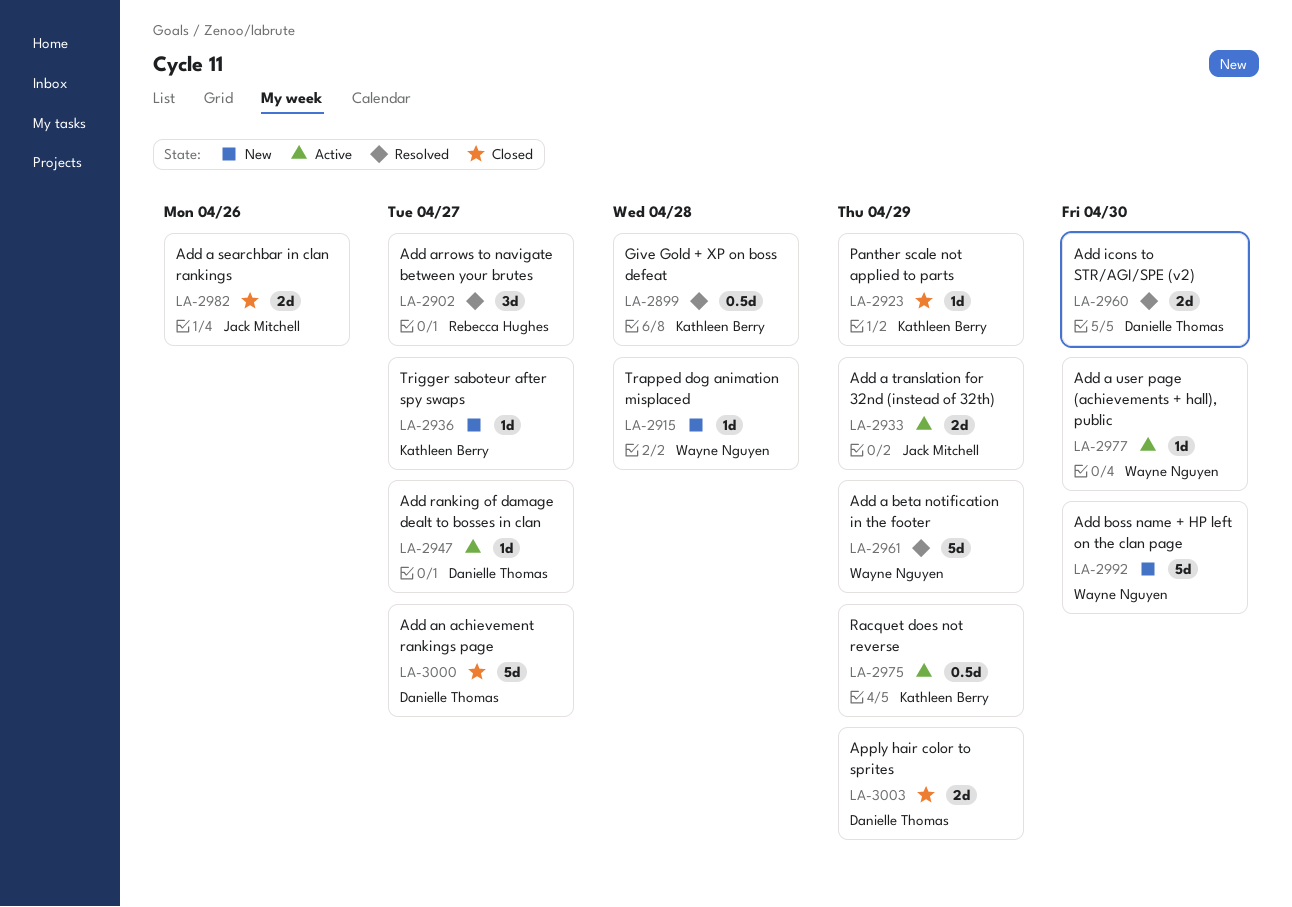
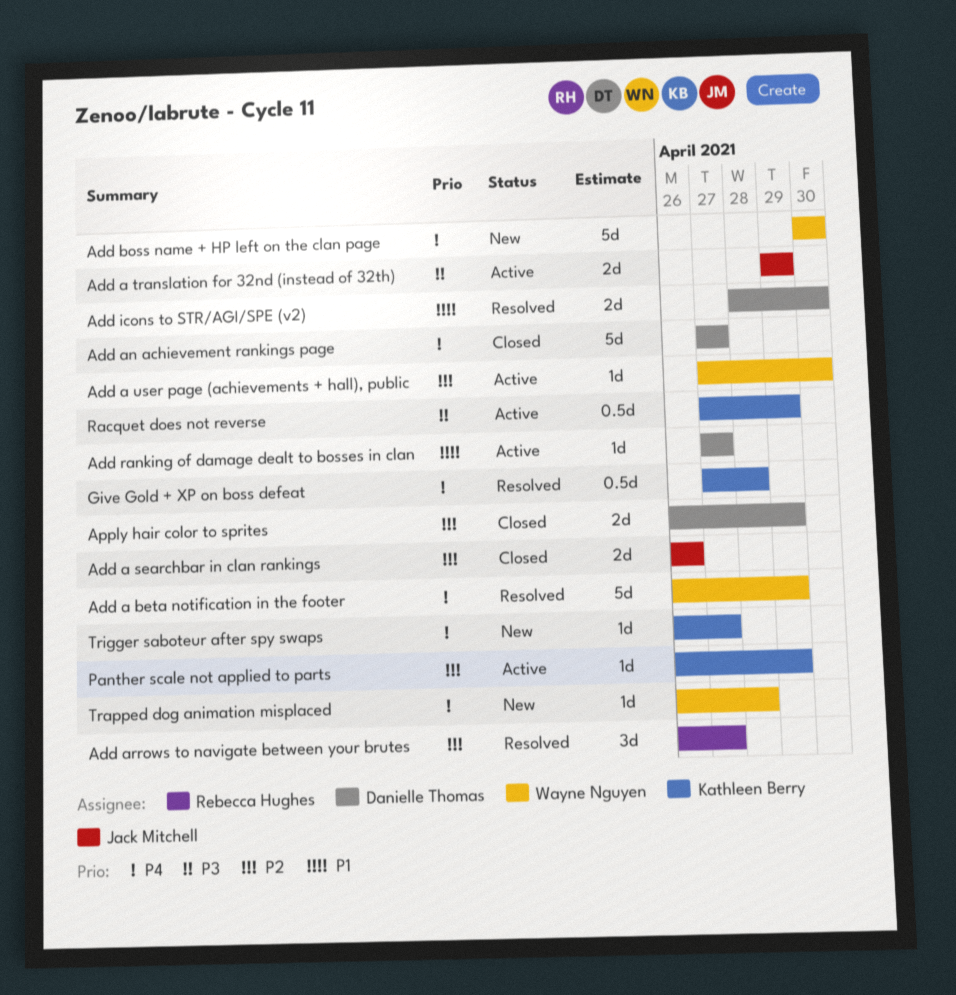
Panther scale not applied to parts, status: Closed -> Active

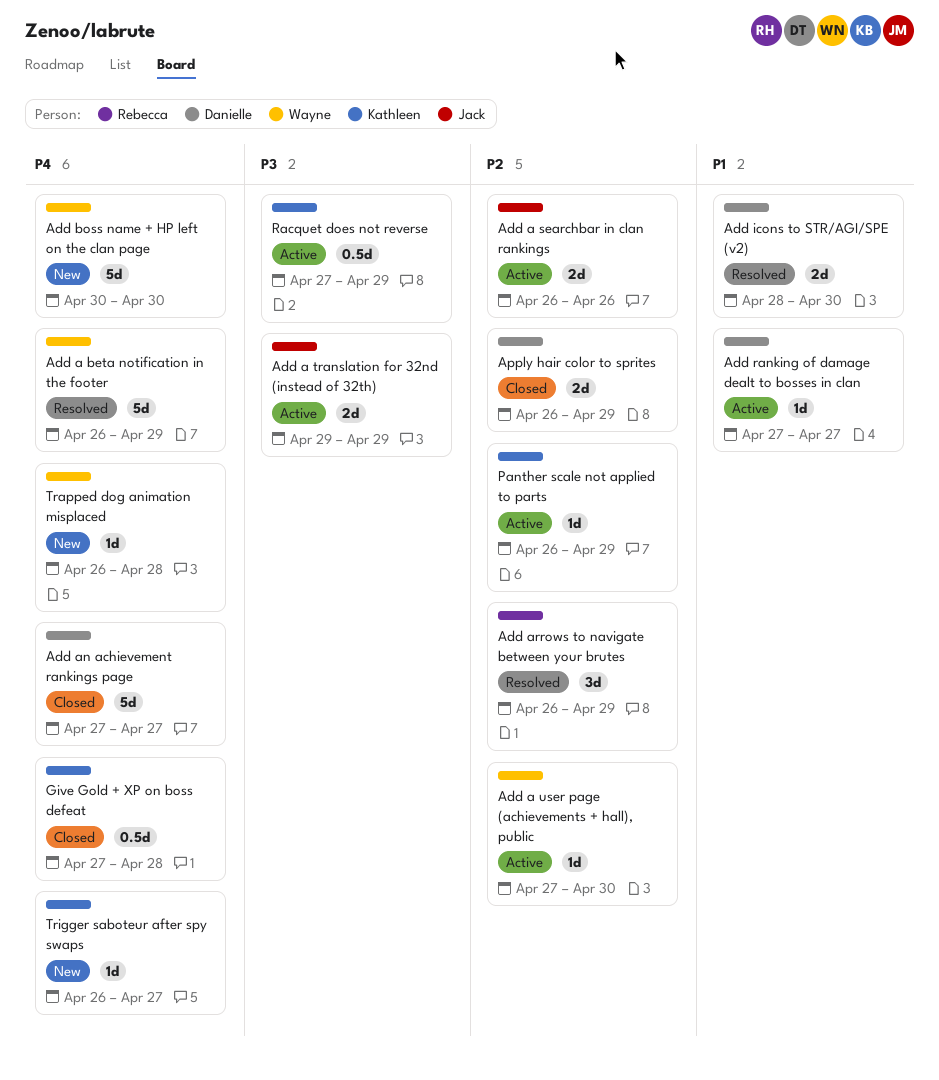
Add a searchbar in clan rankings, status: Closed -> Active
Add arrows to navigate between your brutes, due: Apr 27 -> Apr 29
Give Gold + XP on boss defeat, status: Resolved -> Closed

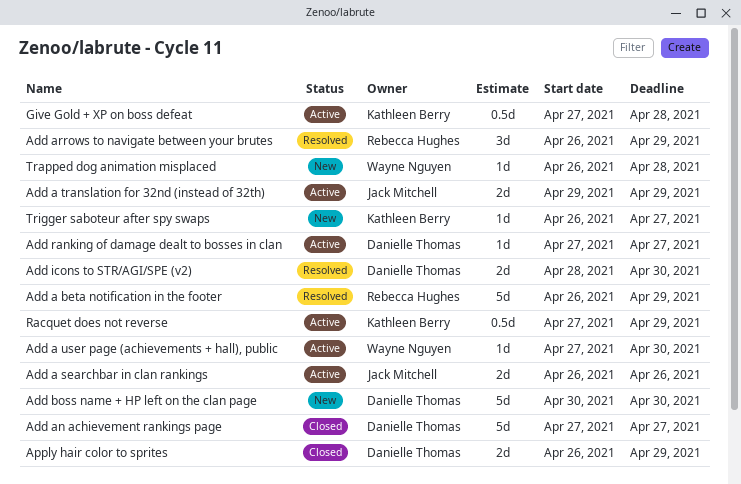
Add a beta notification in the footer, owner: Wayne Nguyen -> Rebecca Hughes
Add boss name + HP left on the clan page, owner: Wayne Nguyen -> Danielle Thomas
Give Gold + XP on boss defeat, status: Closed -> Active
Panther scale not applied to parts: present -> none

